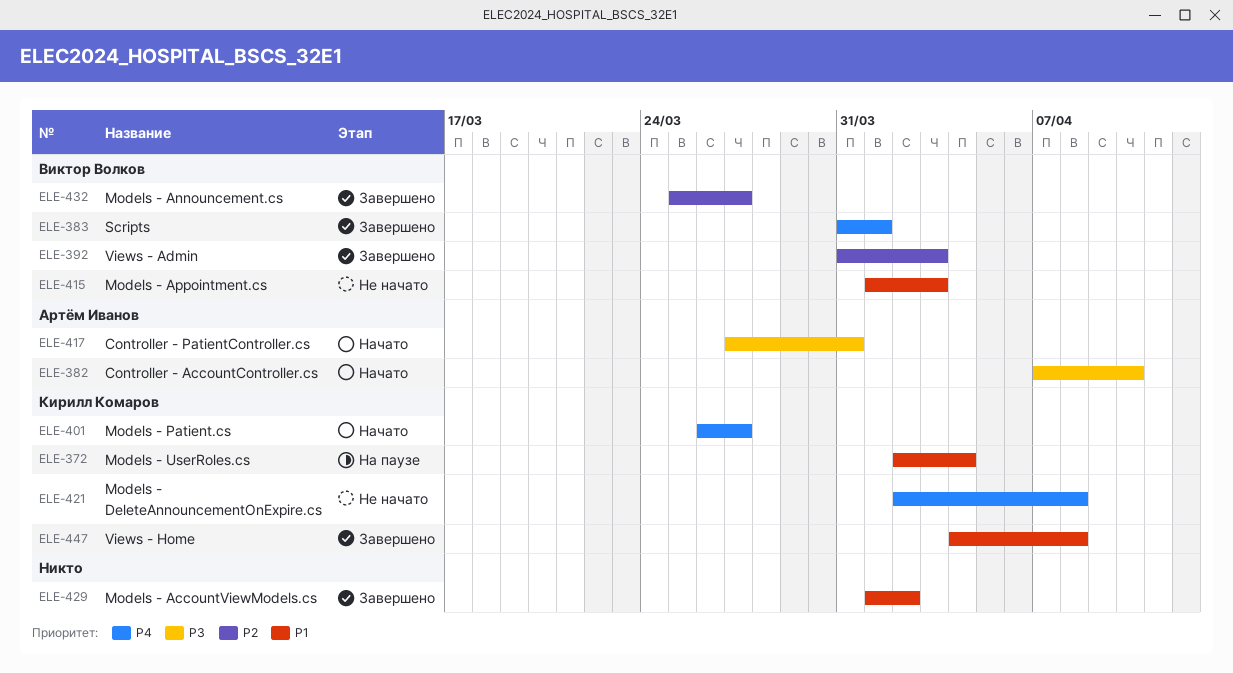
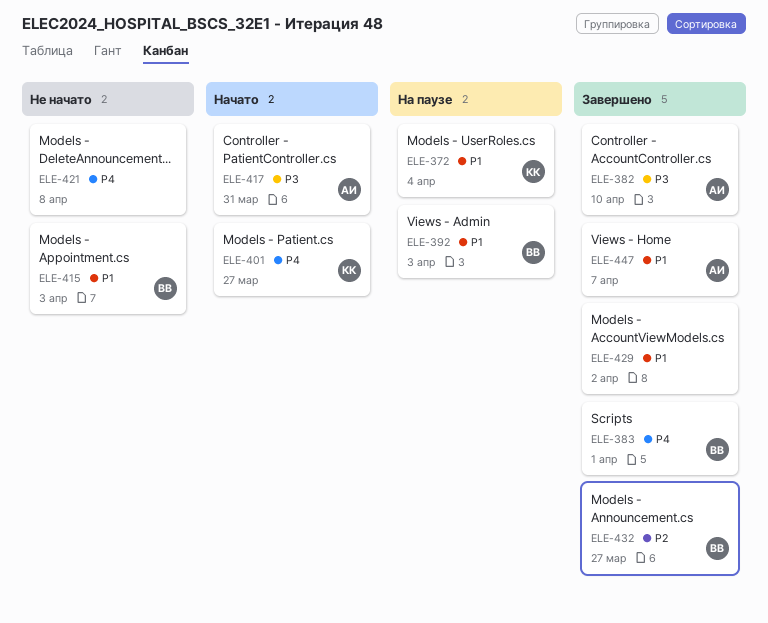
ELE-382, status: Начато -> Завершено
ELE-392, status: Завершено -> На паузе
ELE-392, priority: P2 -> P1
ELE-421, owner: Кирилл Комаров -> none
ELE-447, owner: Кирилл Комаров -> Артём Иванов
ELE-447, due: Apr 8 -> Apr 7

